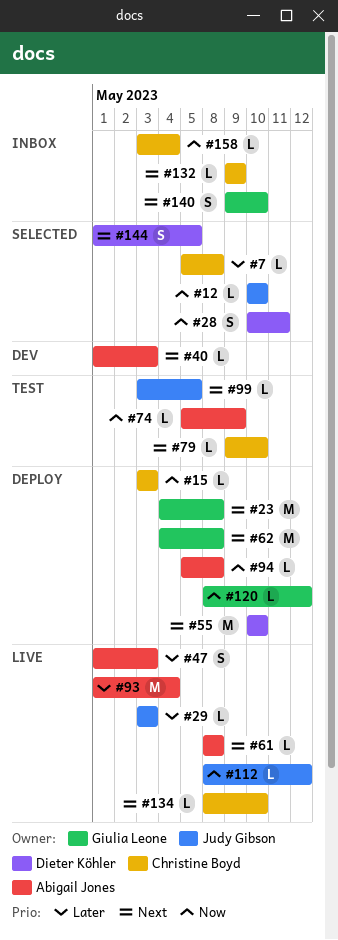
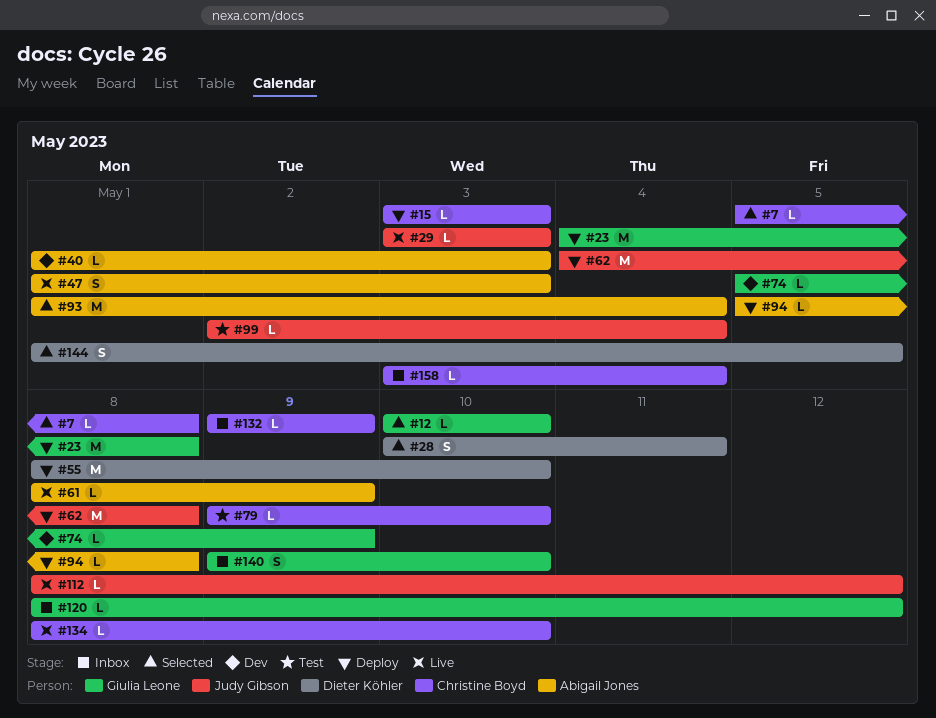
#12, owner: Judy Gibson -> Giulia Leone
#55, start: May 10 -> May 8
#61, due: May 8 -> May 9
#62, owner: Giulia Leone -> Judy Gibson
#74, status: Test -> Dev
#74, owner: Abigail Jones -> Giulia Leone
#93, status: Live -> Selected
#99, start: May 3 -> May 2
#99, due: May 5 -> May 4
#120, status: Deploy -> Inbox

